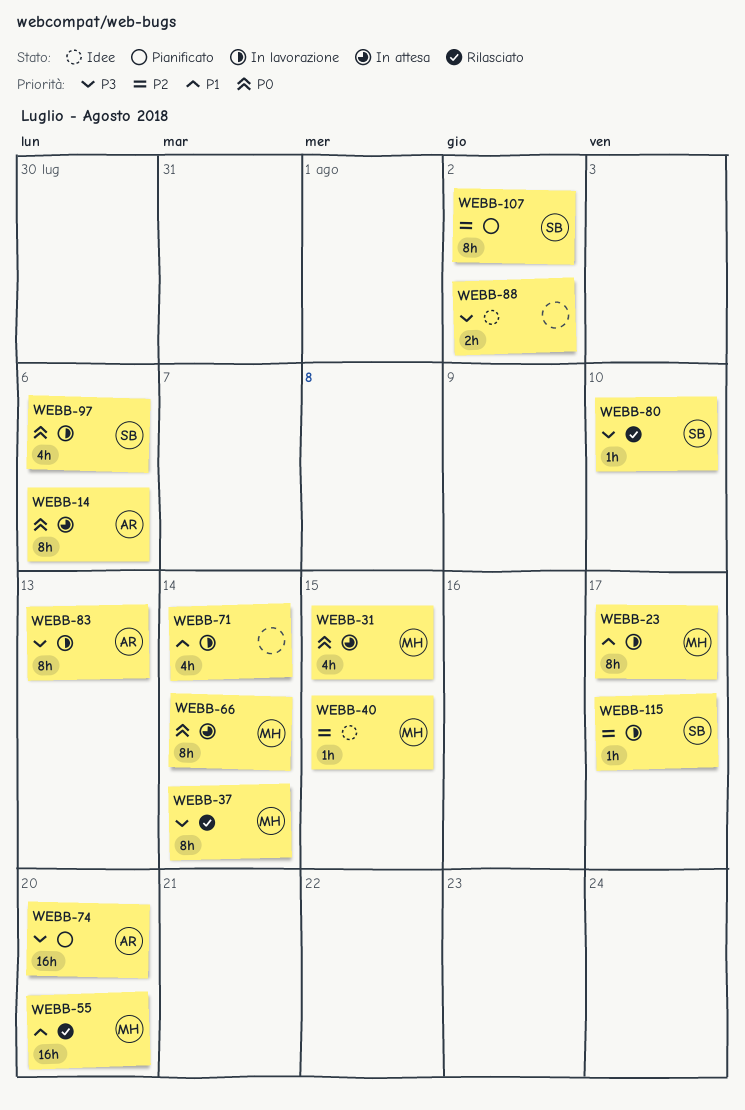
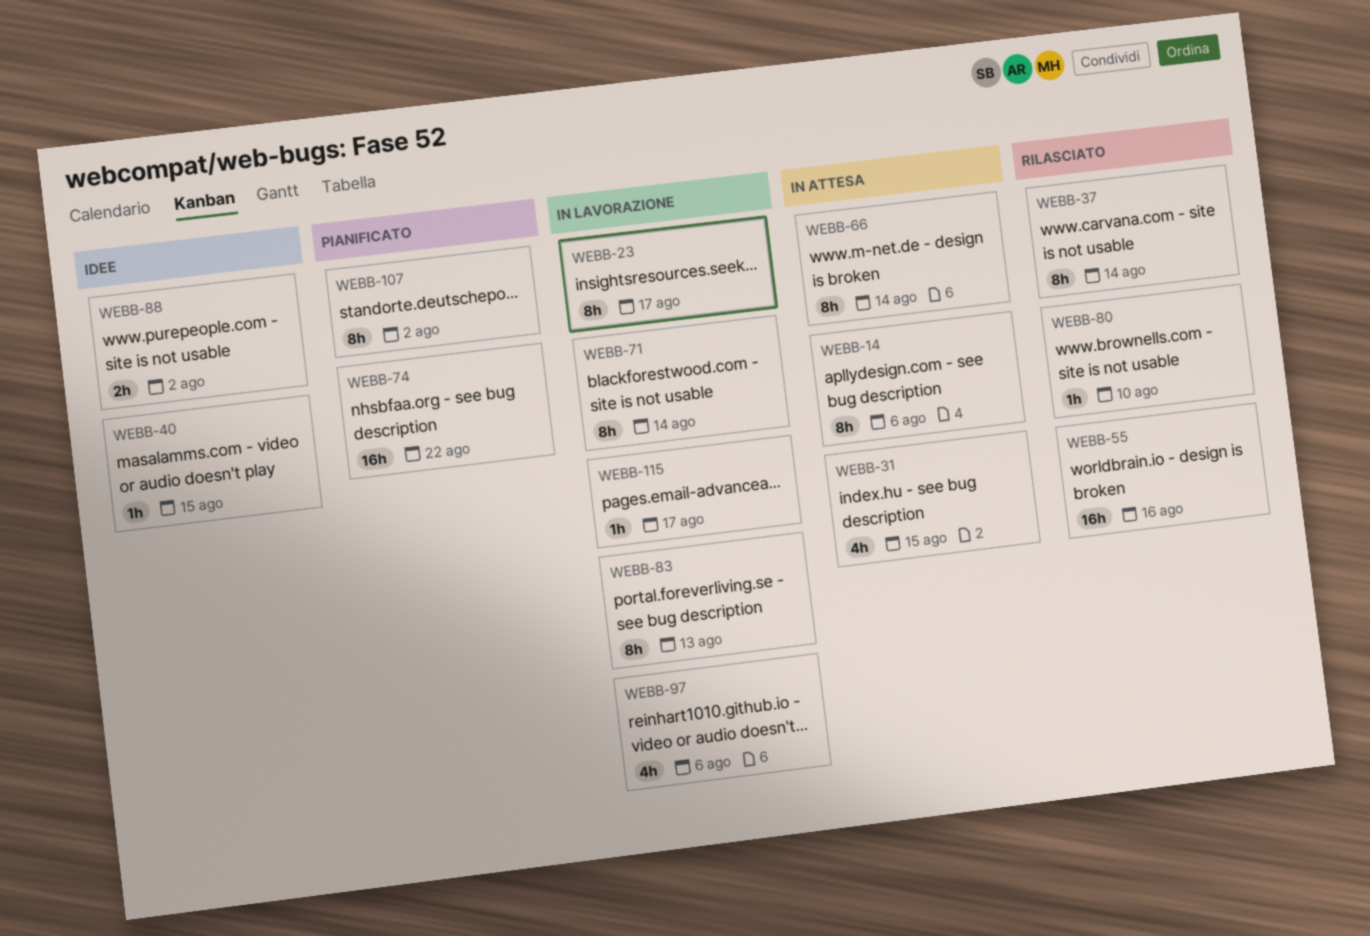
WEBB-55, due: Aug 20 -> Aug 16
WEBB-71, estimate: 4h -> 8h
WEBB-74, due: Aug 20 -> Aug 22

